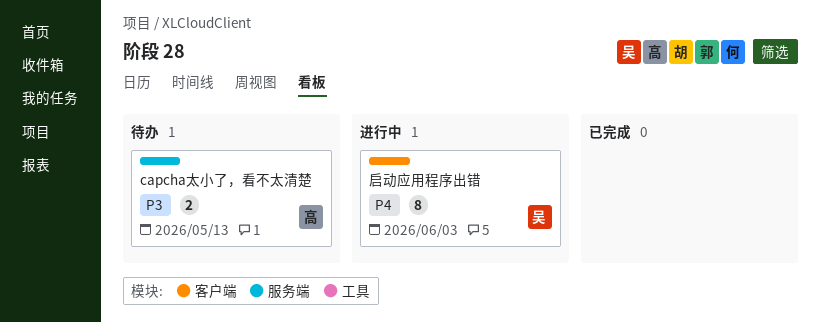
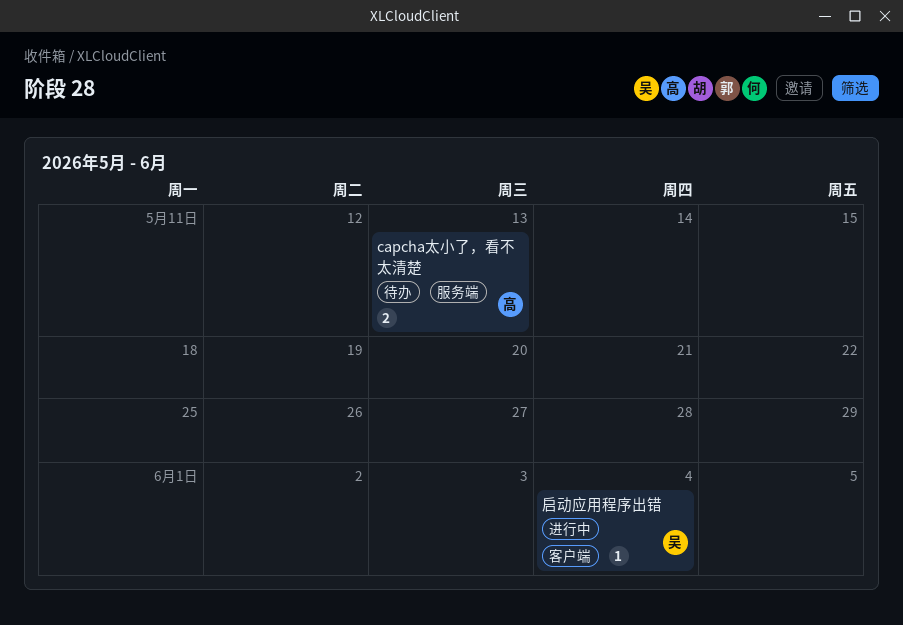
启动应用程序出错, estimate: 8 -> 1
启动应用程序出错, due: Jun 3 -> Jun 4

